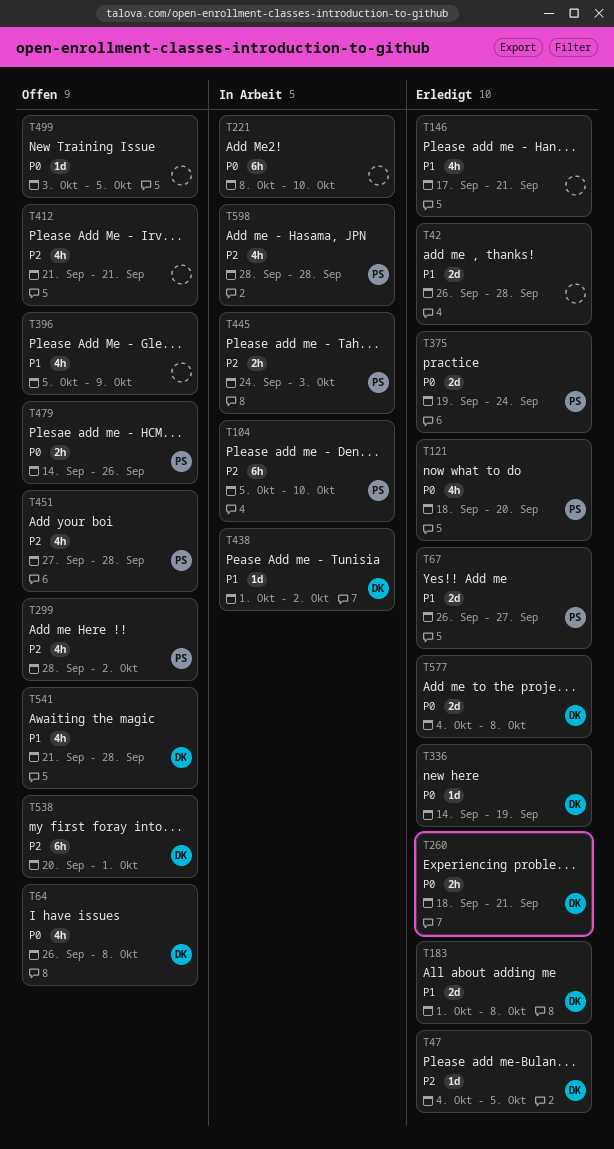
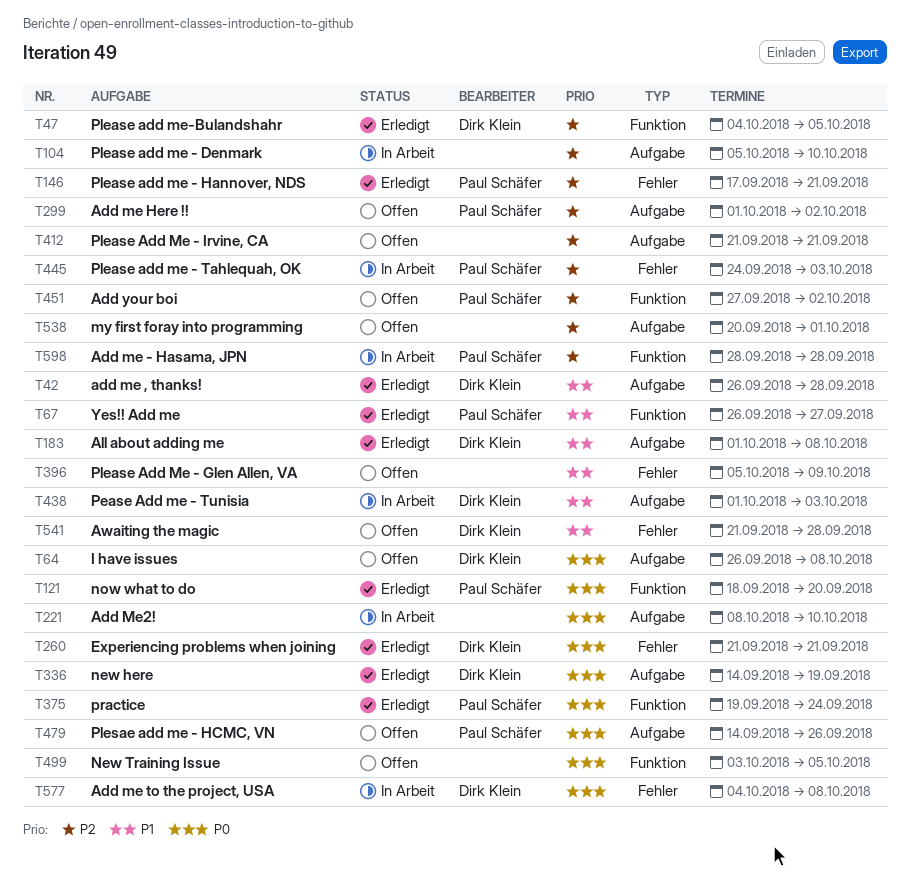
T42, owner: none -> Dirk Klein
T104, owner: Paul Schäfer -> none
T146, owner: none -> Paul Schäfer
T146, priority: P1 -> P2
T260, start: Sep 18 -> Sep 21
T299, start: Sep 28 -> Oct 1
T438, due: Oct 2 -> Oct 3
T451, due: Sep 28 -> Oct 2
T538, owner: Dirk Klein -> none
T577, status: Erledigt -> In Arbeit

